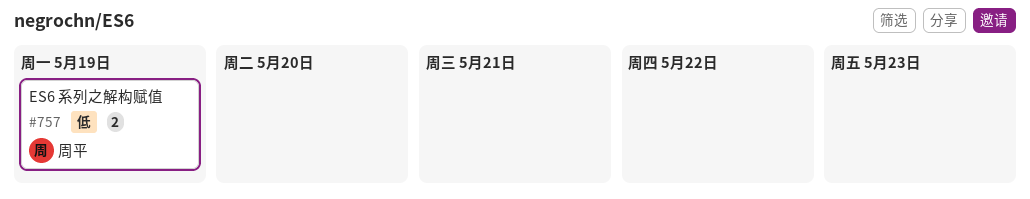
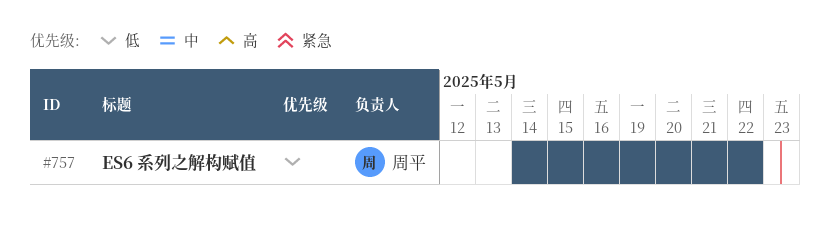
#757, due: May 19 -> May 22

